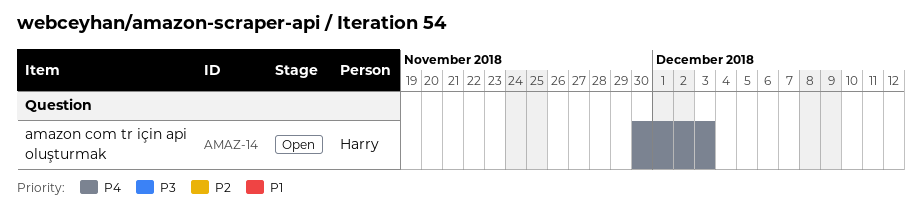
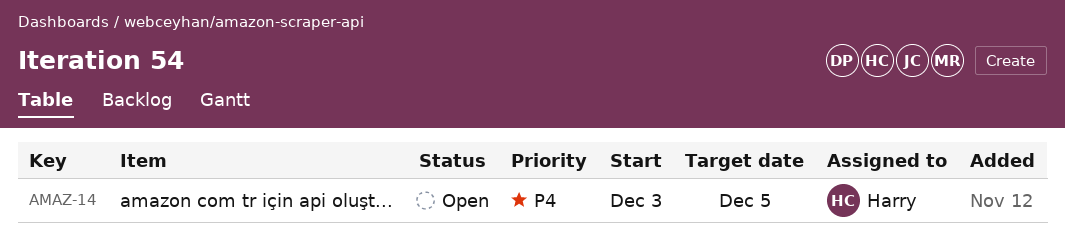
AMAZ-14, start: Nov 30 -> Dec 3
AMAZ-14, due: Dec 3 -> Dec 5

